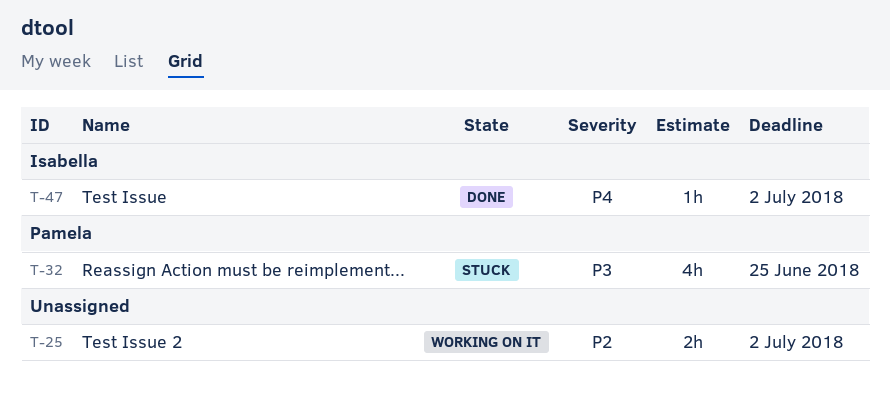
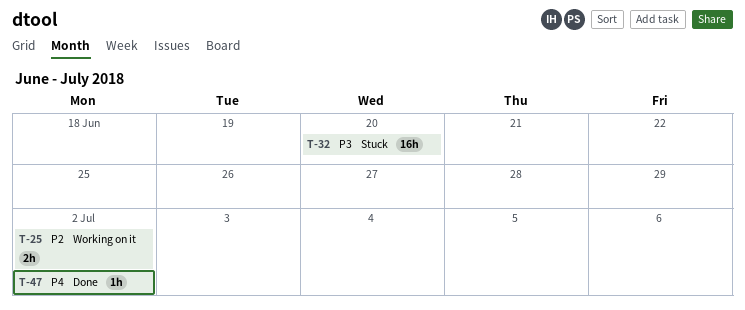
T-32, estimate: 4h -> 16h
T-32, due: Jun 25 -> Jun 20

